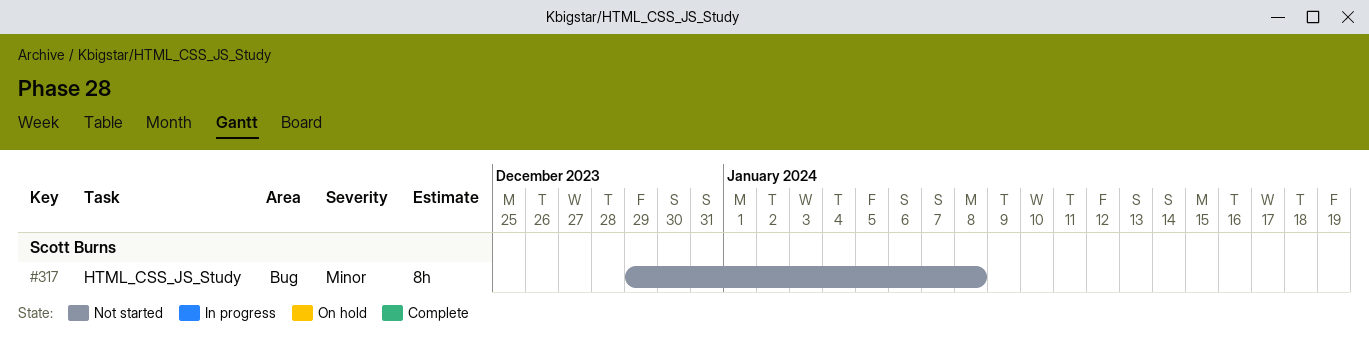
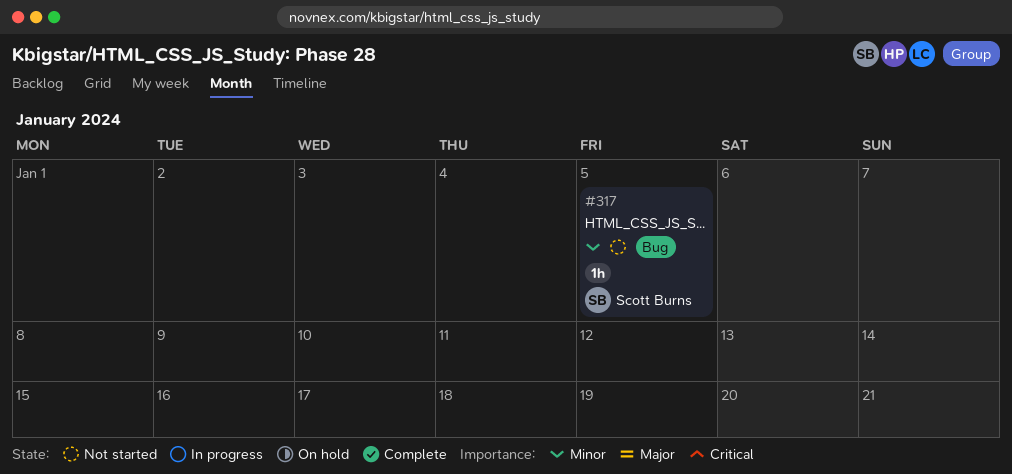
#317, estimate: 8h -> 1h
#317, due: Jan 8 -> Jan 5

